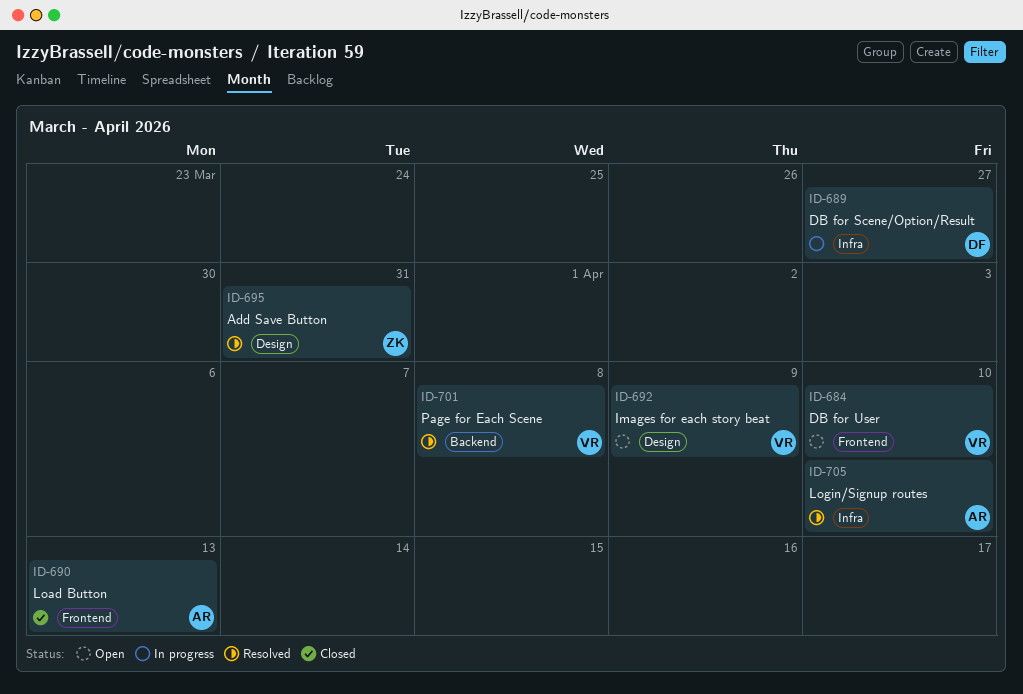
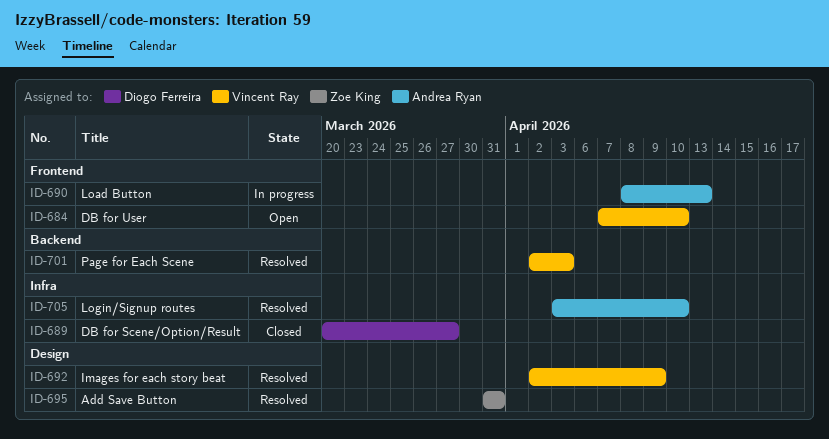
ID-689, status: In progress -> Closed
ID-690, status: Closed -> In progress
ID-692, status: Open -> Resolved
ID-701, due: Apr 8 -> Apr 3

